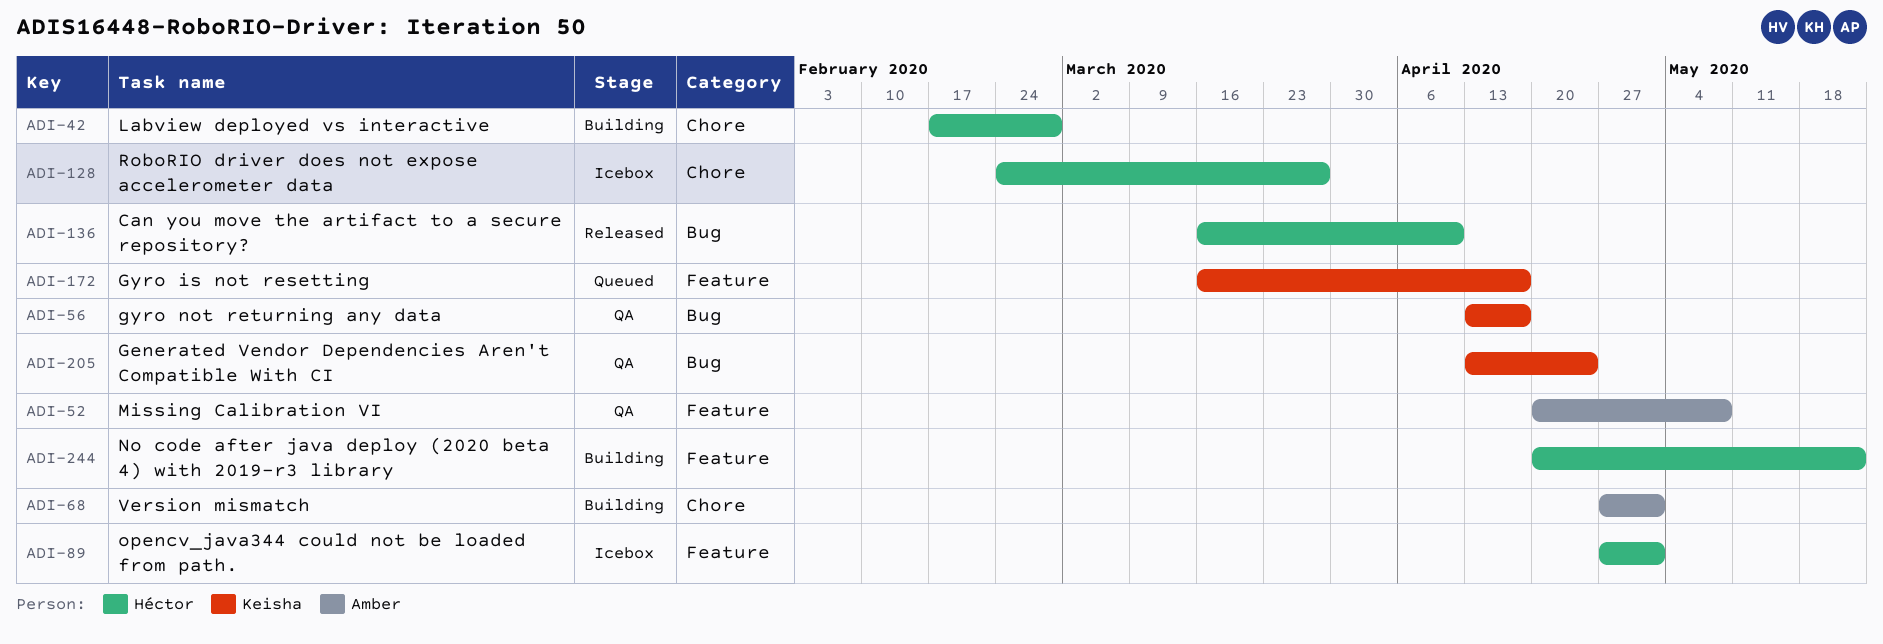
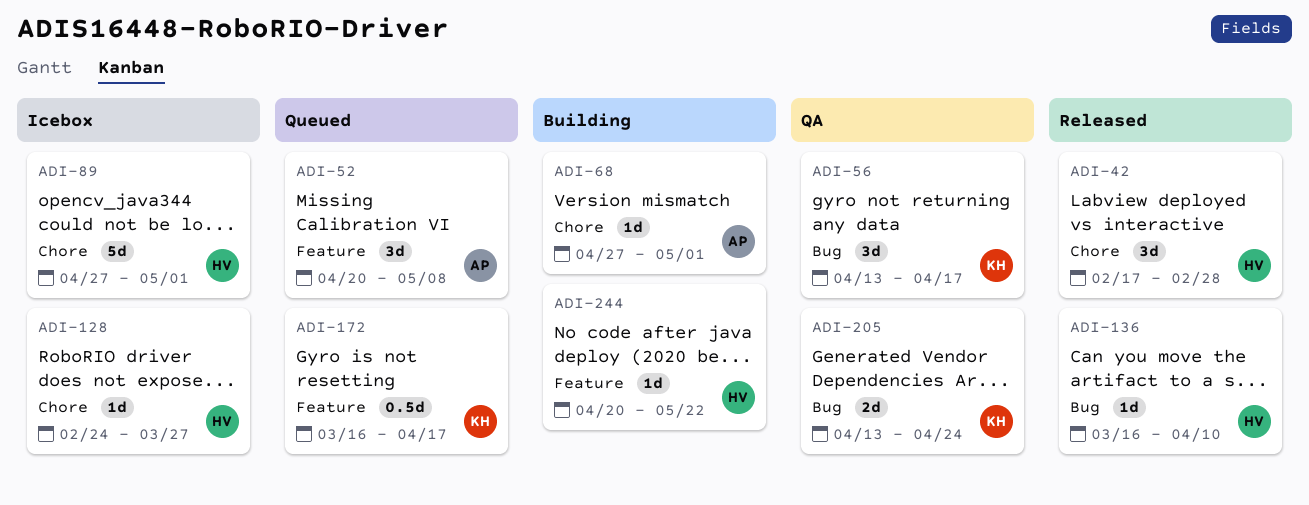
ADI-42, status: Building -> Released
ADI-52, status: QA -> Queued
ADI-89, label: Feature -> Chore

